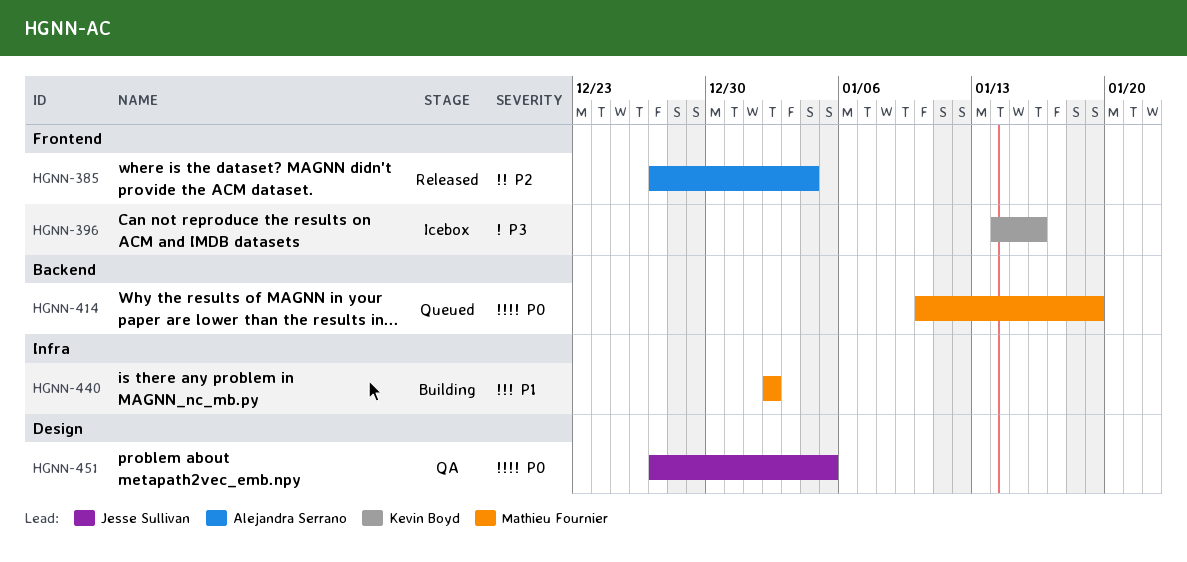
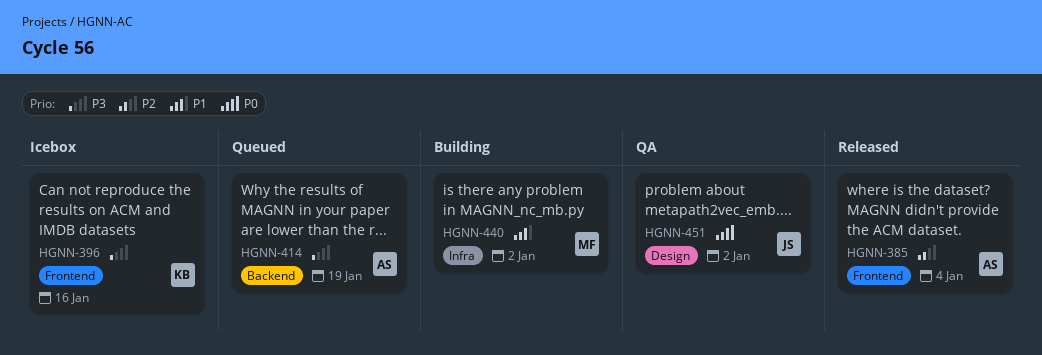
HGNN-414, owner: Mathieu Fournier -> Alejandra Serrano
HGNN-414, priority: P0 -> P3
HGNN-451, due: Jan 5 -> Jan 2

